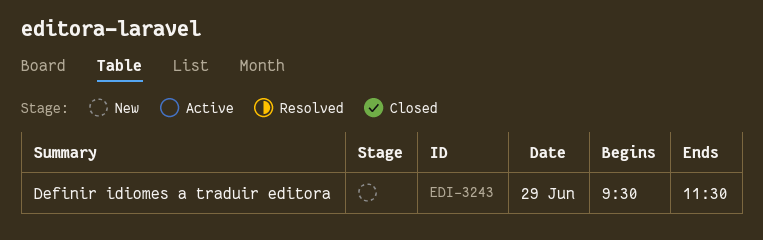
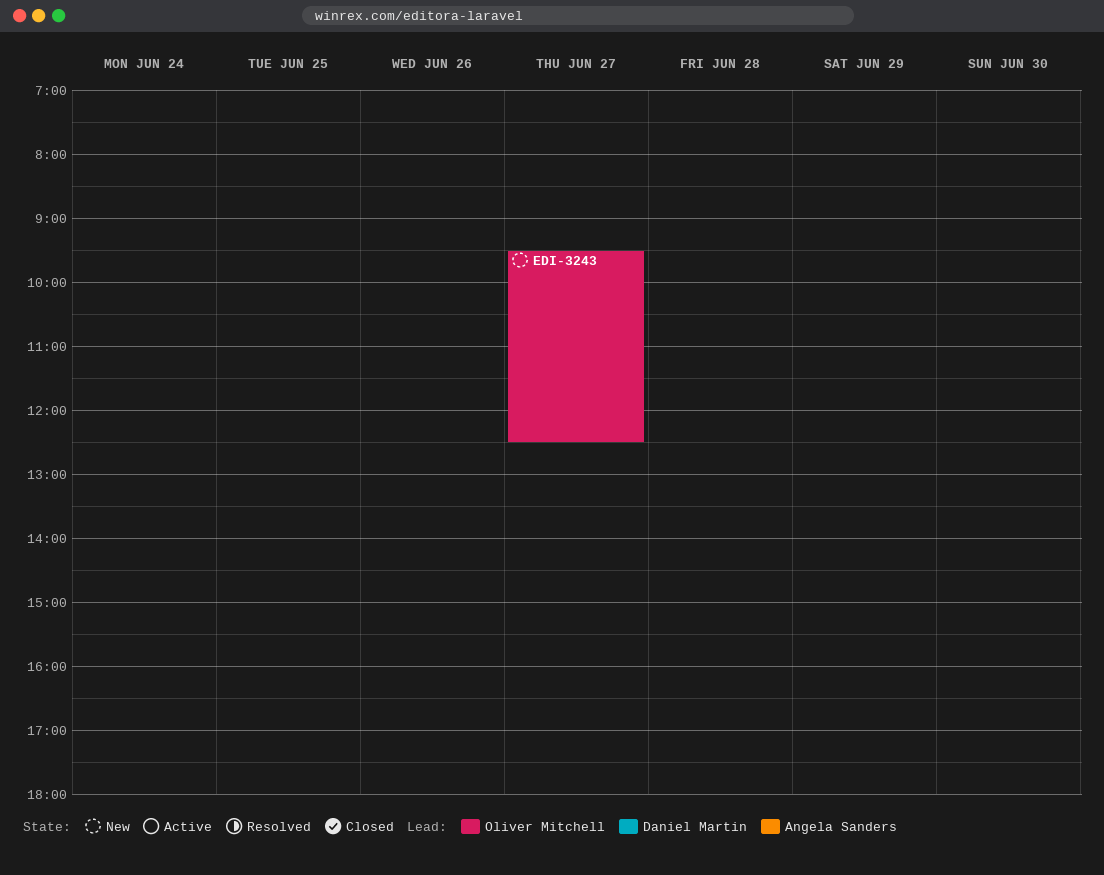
EDI-3243, day: Jun 29 -> Jun 27
EDI-3243, ends: 11:30 -> 12:30

